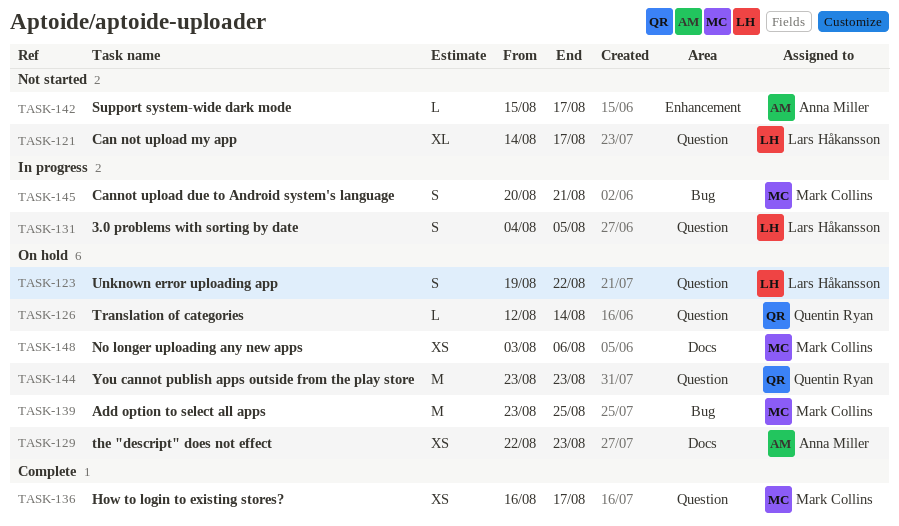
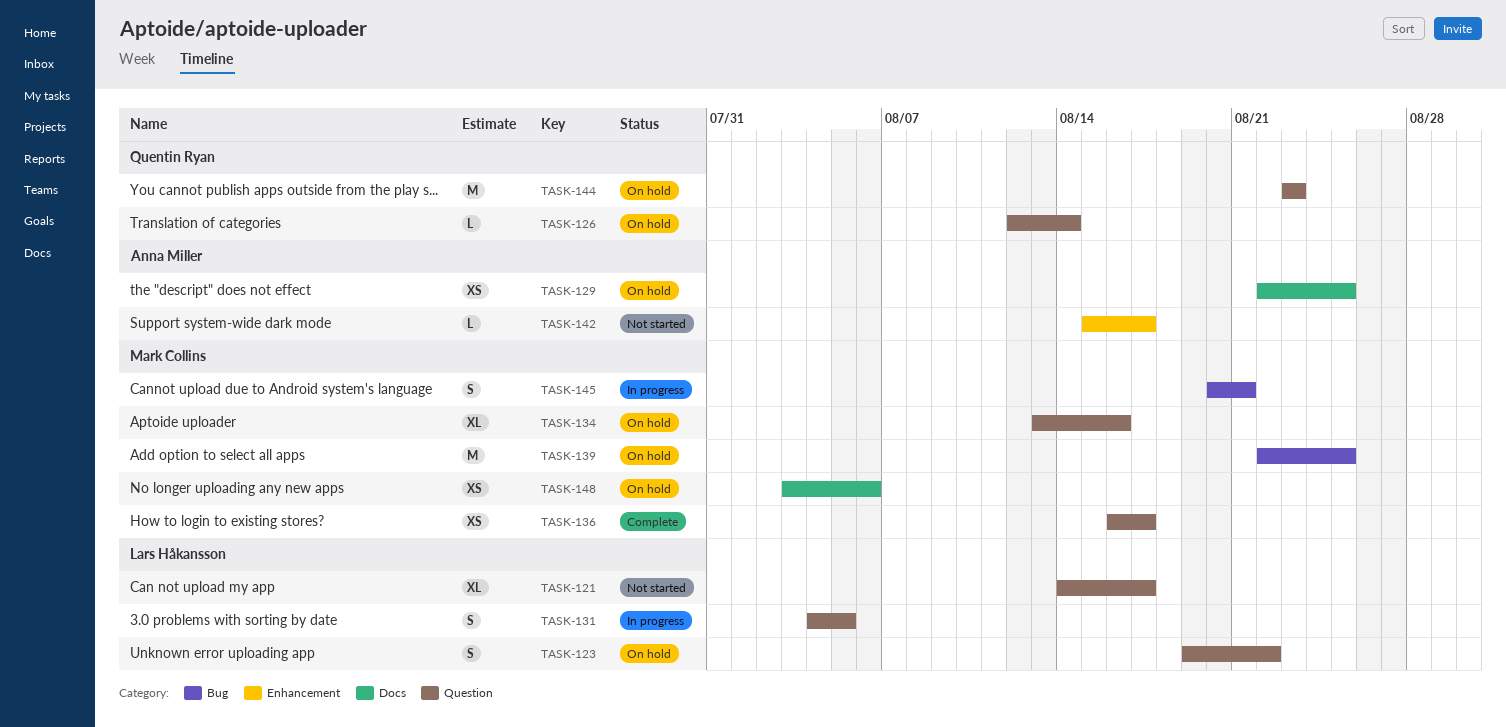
TASK-129, due: Aug 23 -> Aug 25
TASK-134: none -> present
TASK-139, start: Aug 23 -> Aug 22

